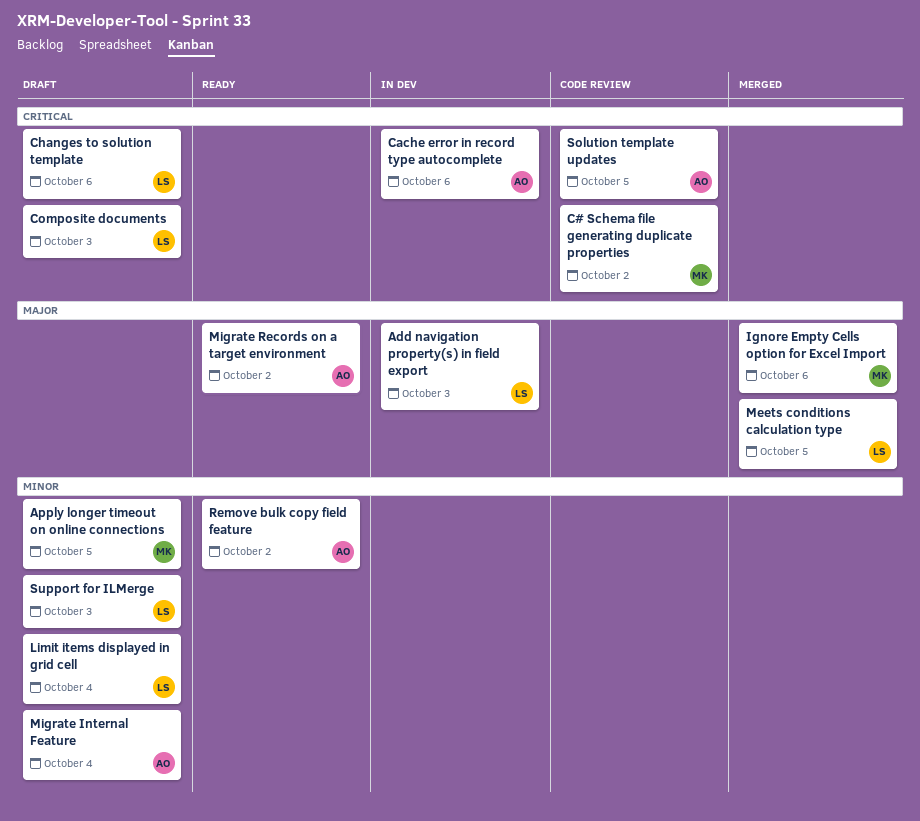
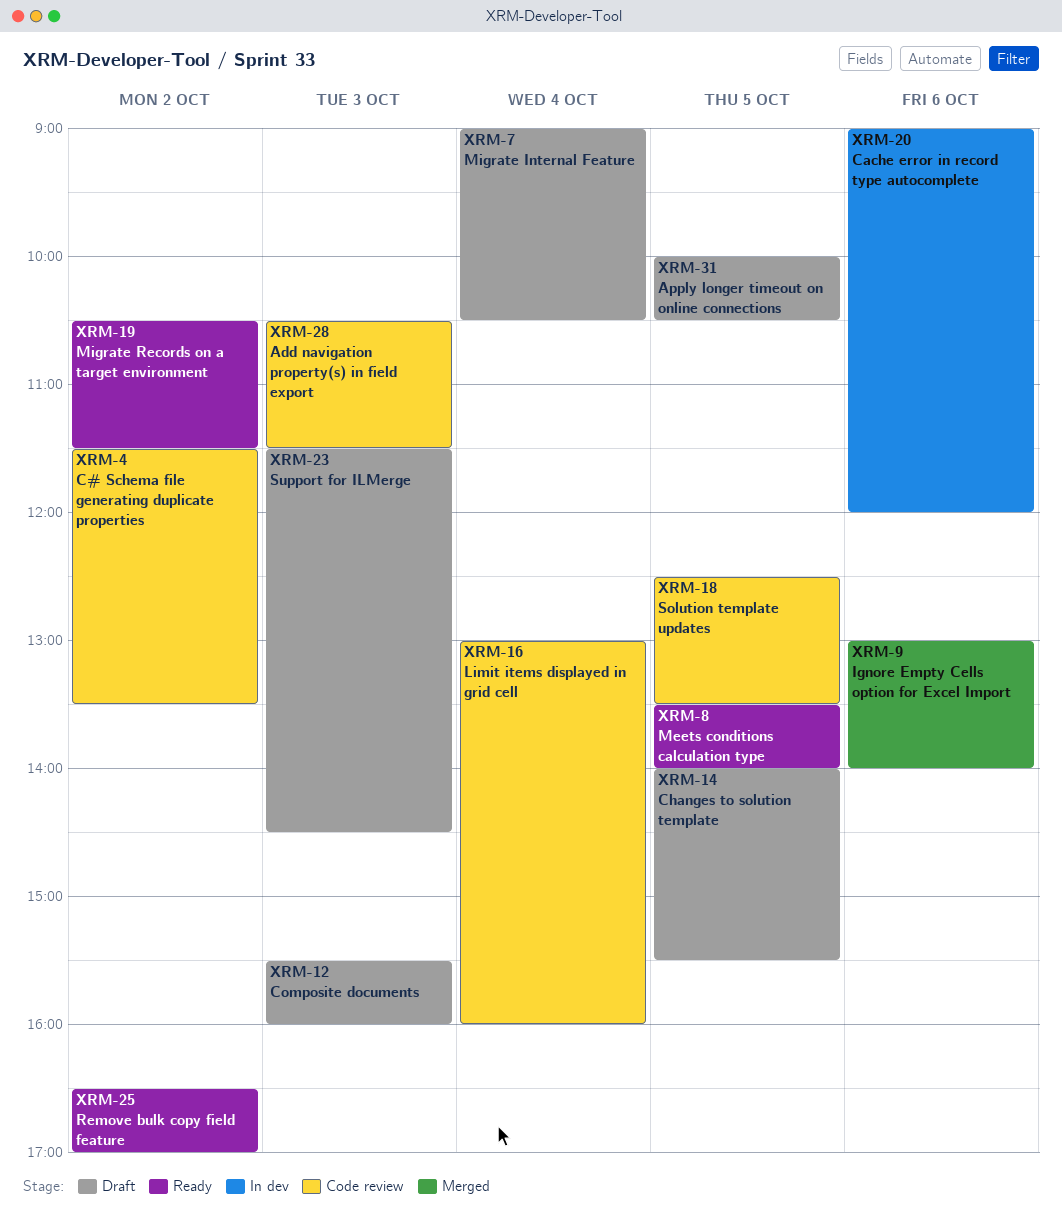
Add navigation property(s) in field export, status: In dev -> Code review
Changes to solution template, day: Oct 6 -> Oct 5
Limit items displayed in grid cell, status: Draft -> Code review
Meets conditions calculation type, status: Merged -> Ready

